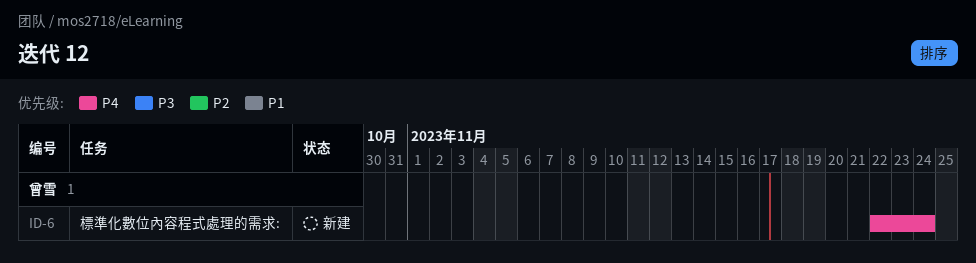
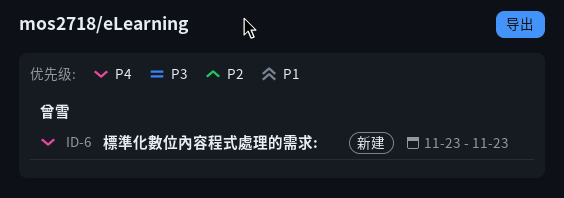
ID-6, start: Nov 22 -> Nov 23
ID-6, due: Nov 24 -> Nov 23

